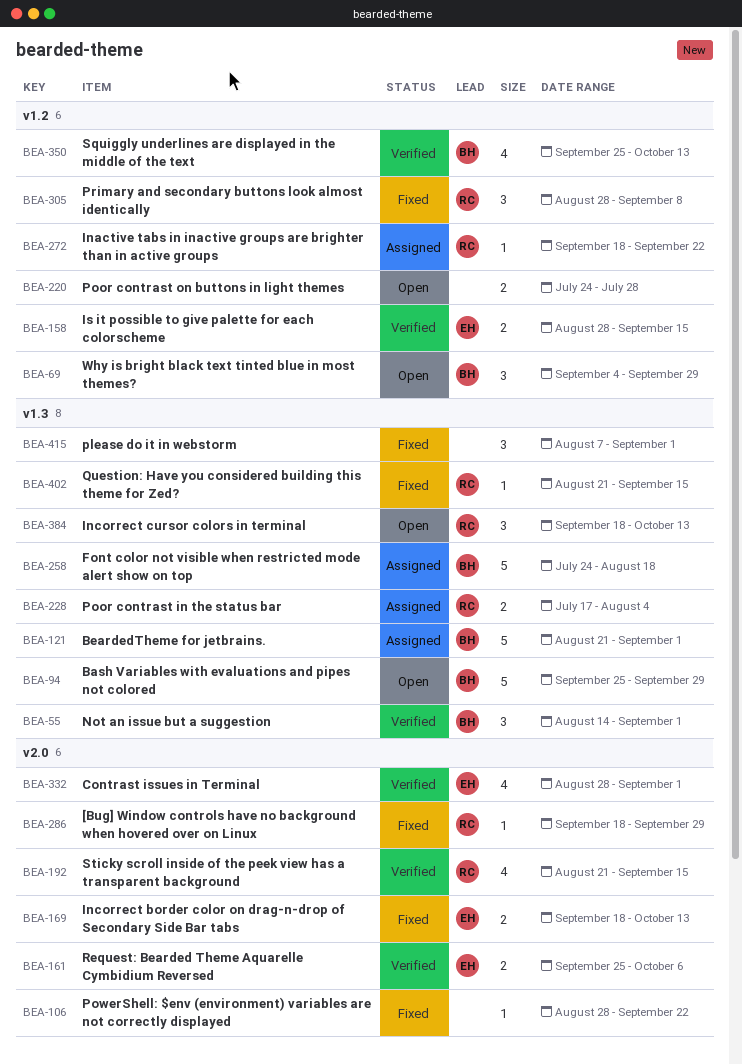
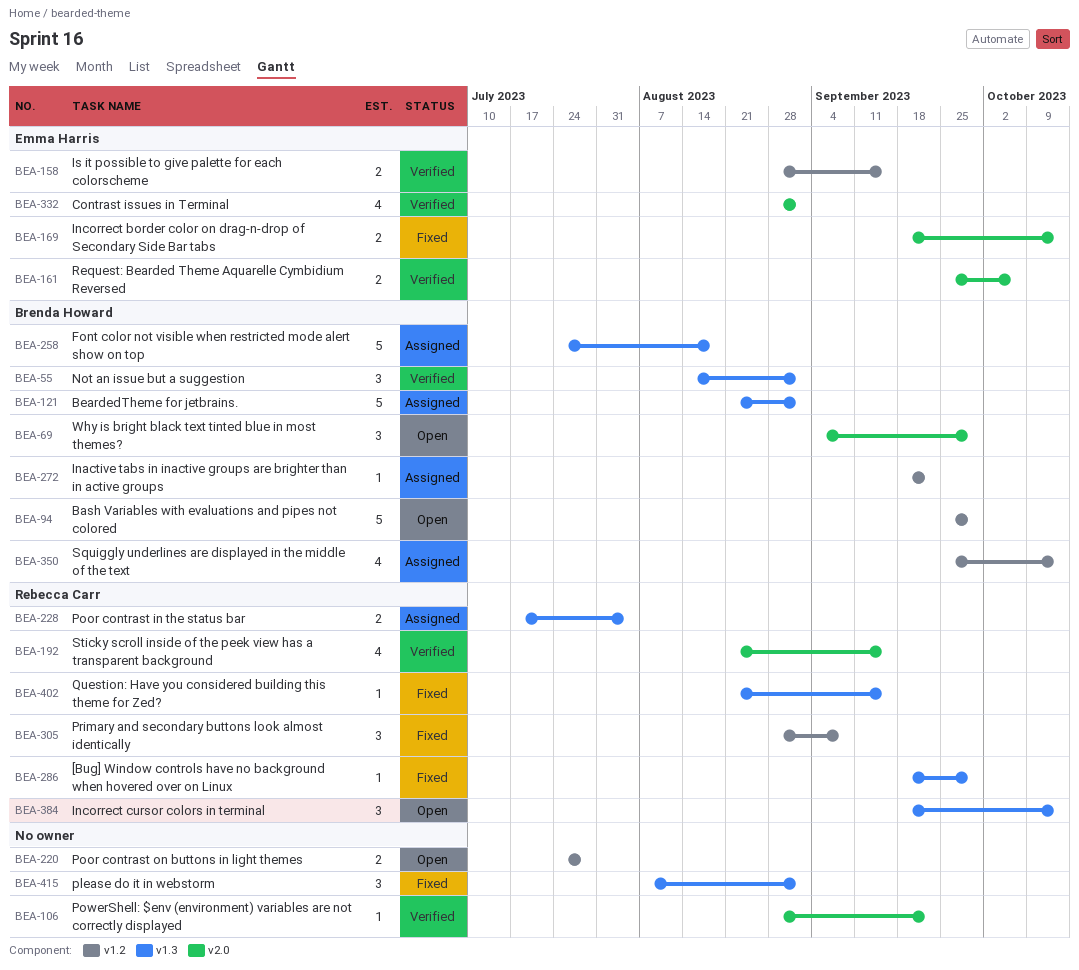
BEA-69, label: v1.2 -> v2.0
BEA-94, label: v1.3 -> v1.2
BEA-106, status: Fixed -> Verified
BEA-272, owner: Rebecca Carr -> Brenda Howard
BEA-286, label: v2.0 -> v1.3
BEA-350, status: Verified -> Assigned

